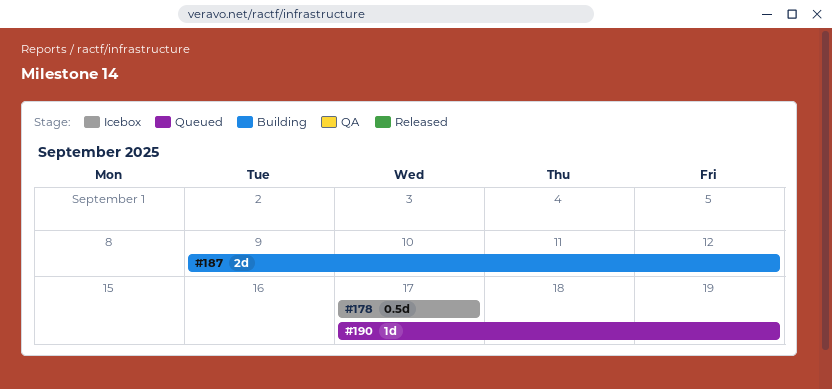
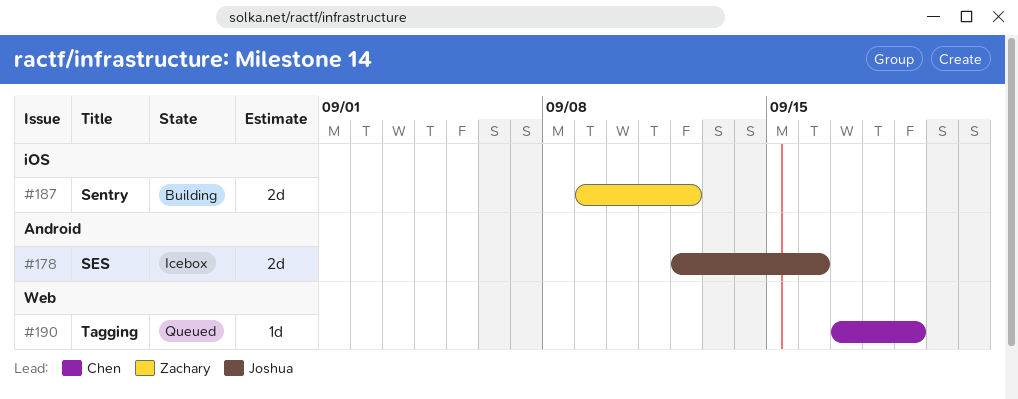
#178, estimate: 0.5d -> 2d
#178, start: Sep 17 -> Sep 12
#178, due: Sep 17 -> Sep 16

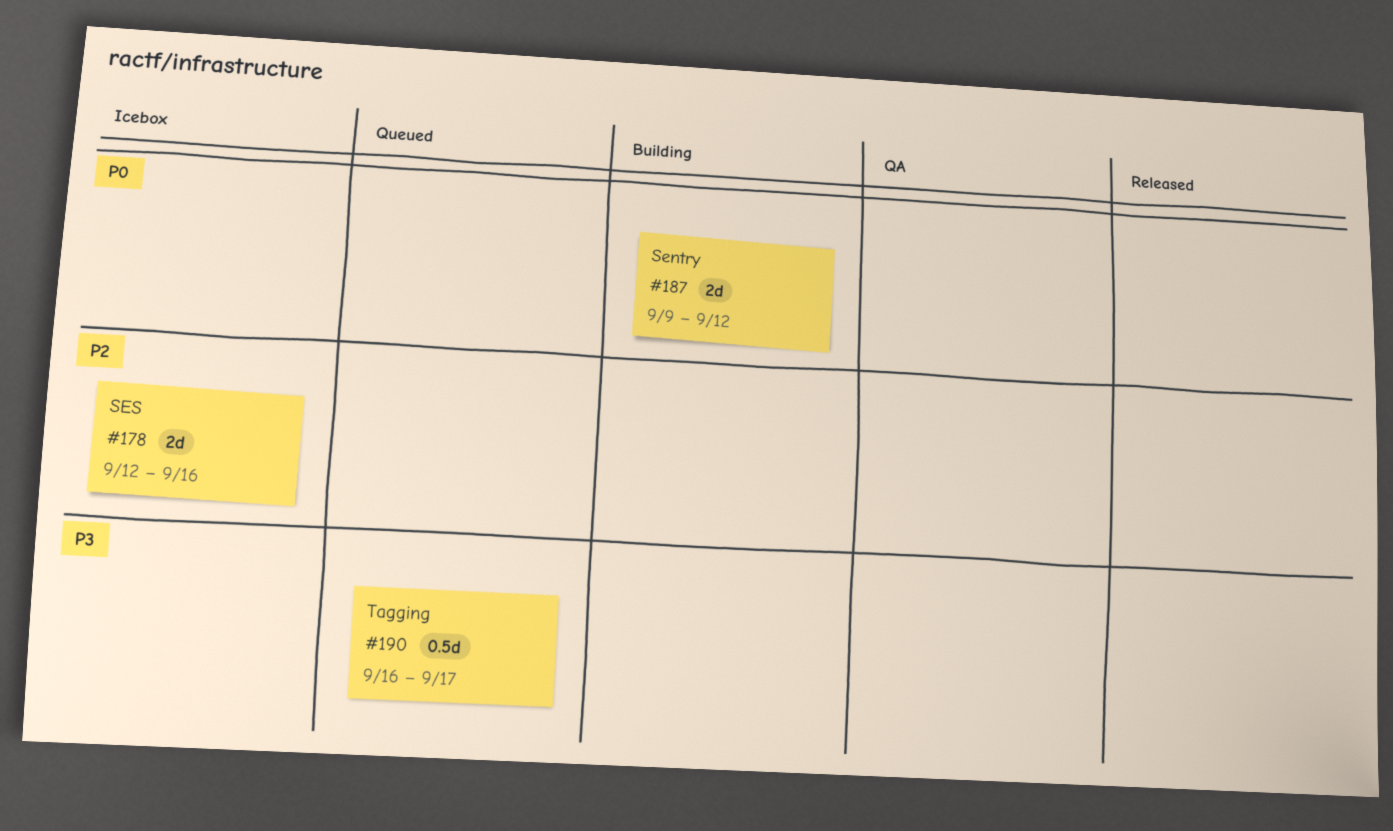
#190, estimate: 1d -> 0.5d
#190, start: Sep 17 -> Sep 16
#190, due: Sep 19 -> Sep 17

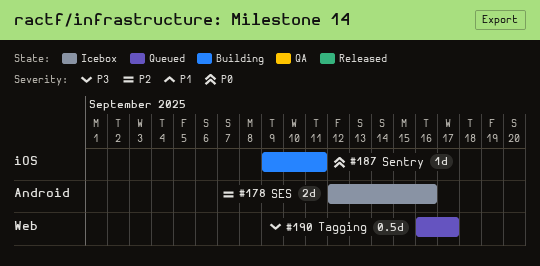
#187, estimate: 2d -> 1d
#187, due: Sep 12 -> Sep 11

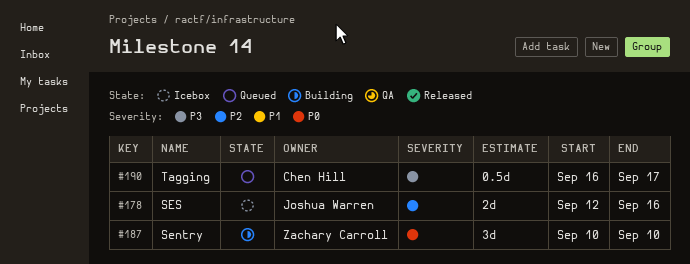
#187, estimate: 1d -> 3d
#187, start: Sep 9 -> Sep 10
#187, due: Sep 11 -> Sep 10

